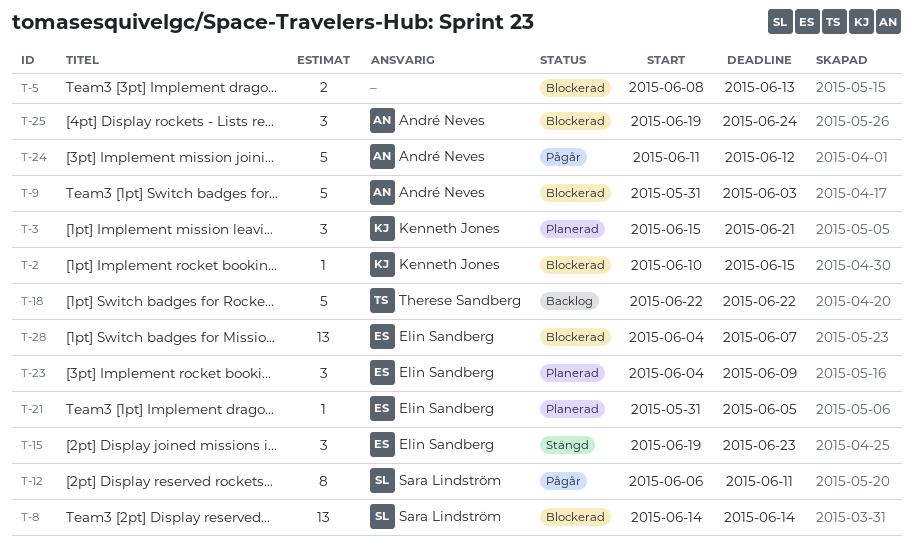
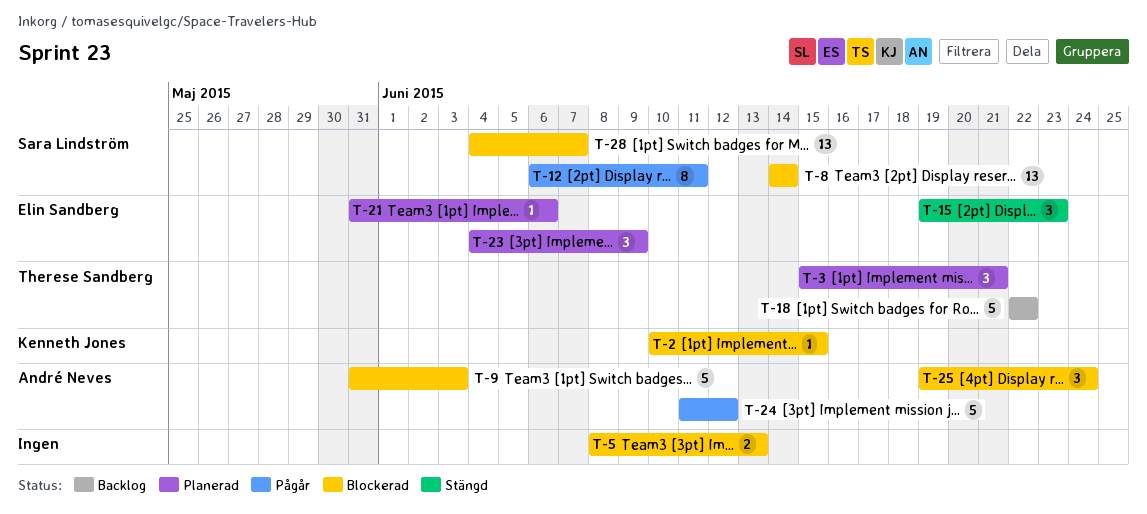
T-3, owner: Kenneth Jones -> Therese Sandberg
T-21, due: Jun 5 -> Jun 6
T-28, owner: Elin Sandberg -> Sara Lindström

